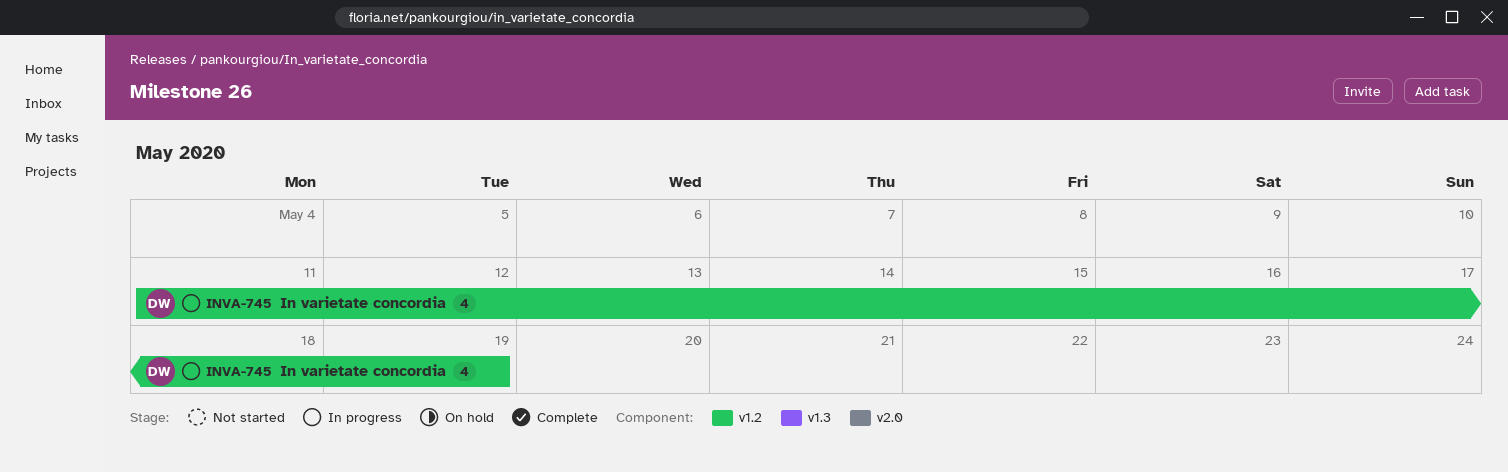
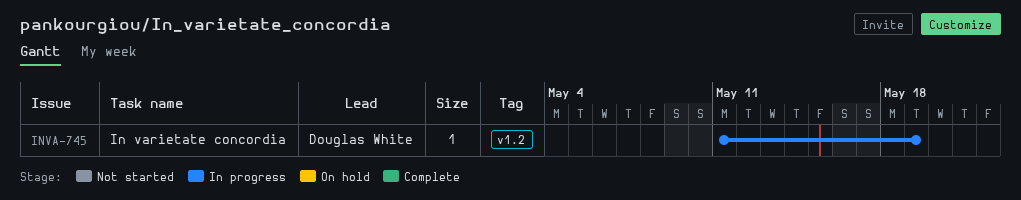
INVA-745, estimate: 4 -> 1

